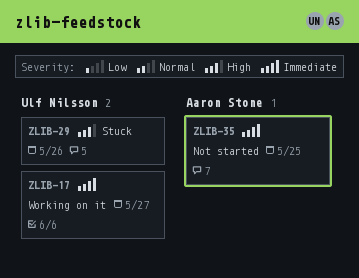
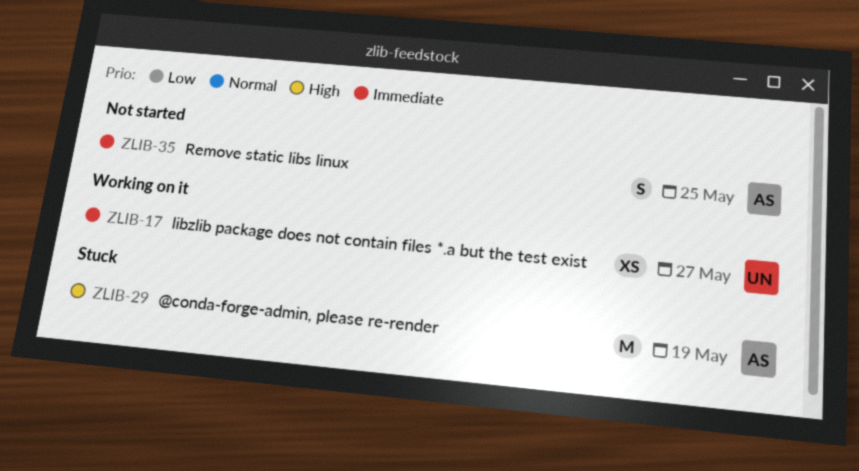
ZLIB-29, owner: Ulf Nilsson -> Aaron Stone
ZLIB-29, due: May 26 -> May 19

